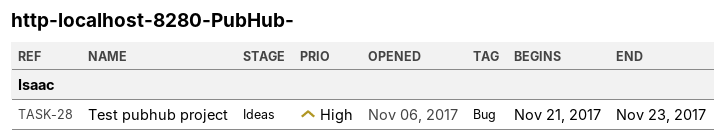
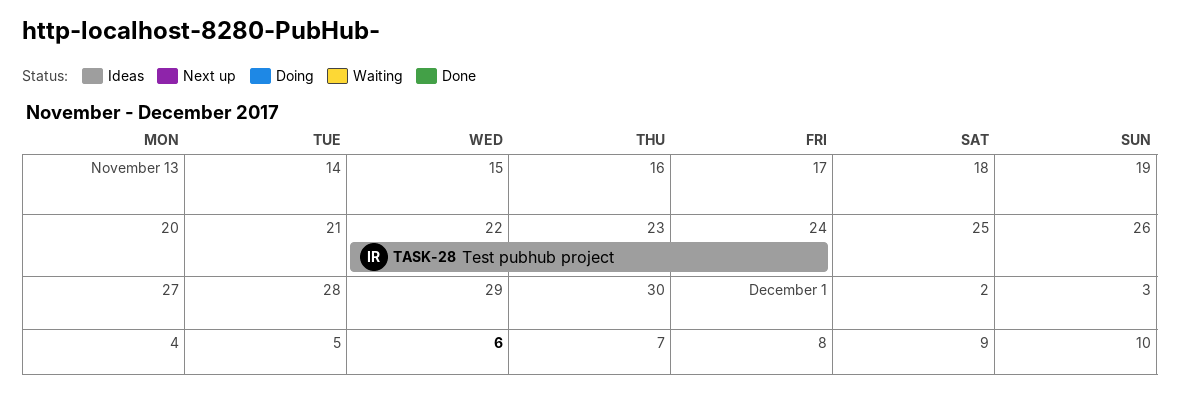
TASK-28, start: Nov 21 -> Nov 22
TASK-28, due: Nov 23 -> Nov 24

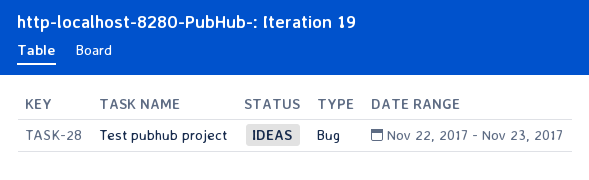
TASK-28, due: Nov 24 -> Nov 23

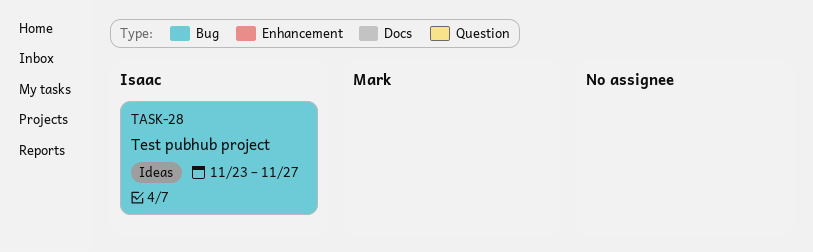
TASK-28, start: Nov 22 -> Nov 23
TASK-28, due: Nov 23 -> Nov 27

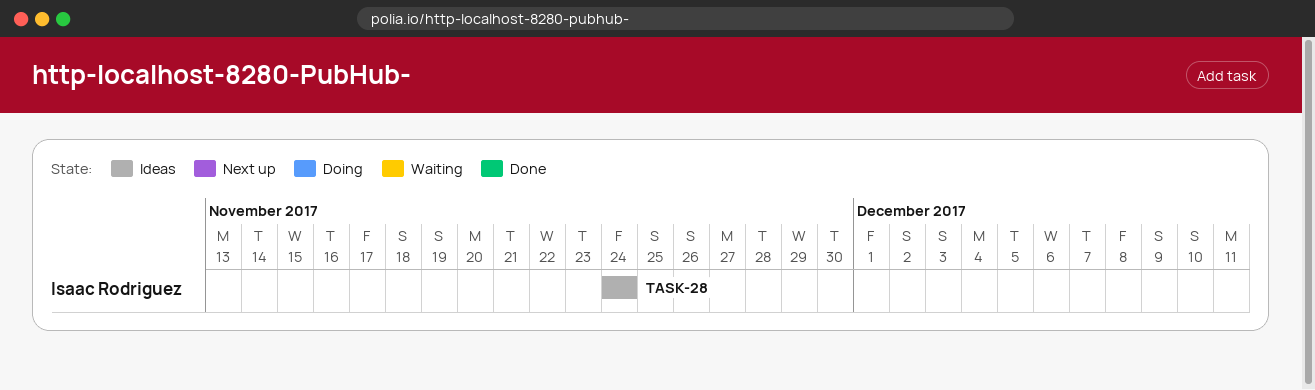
TASK-28, start: Nov 23 -> Nov 24
TASK-28, due: Nov 27 -> Nov 24

